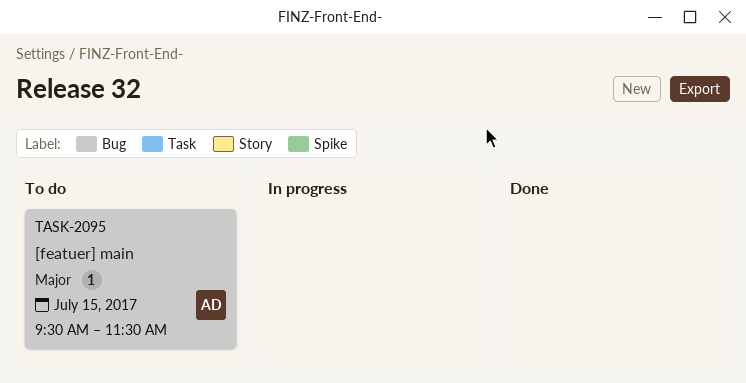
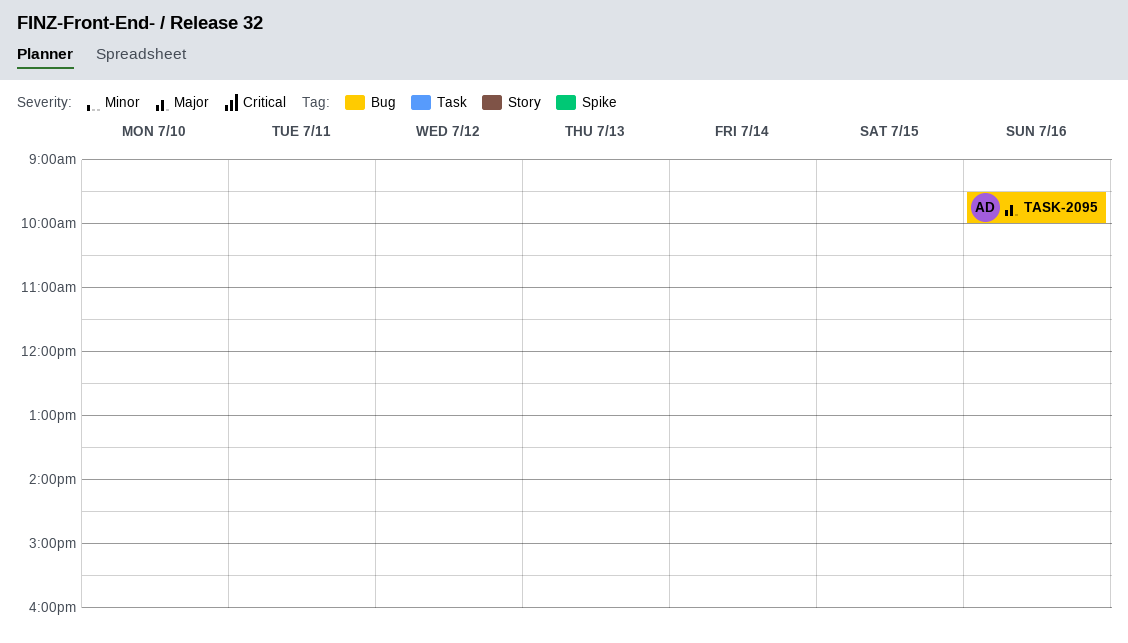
TASK-2095, day: Jul 15 -> Jul 16
TASK-2095, ends: 11:30 -> 10:00

